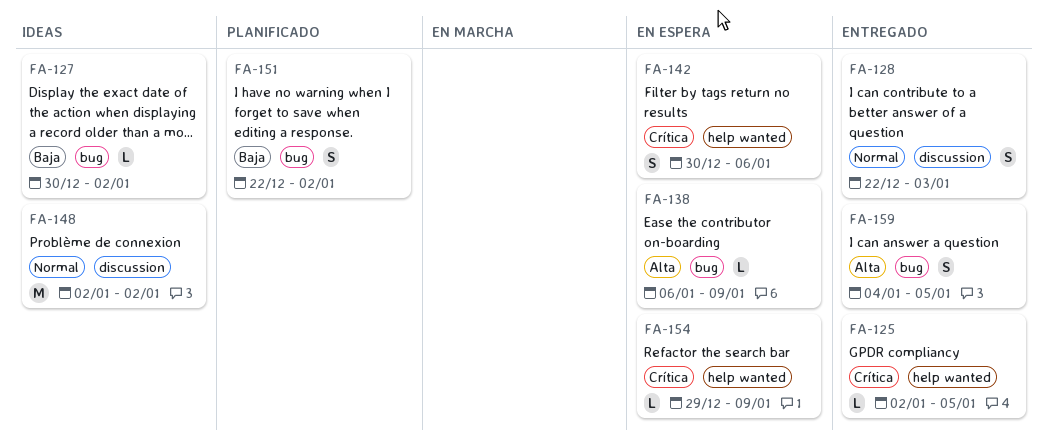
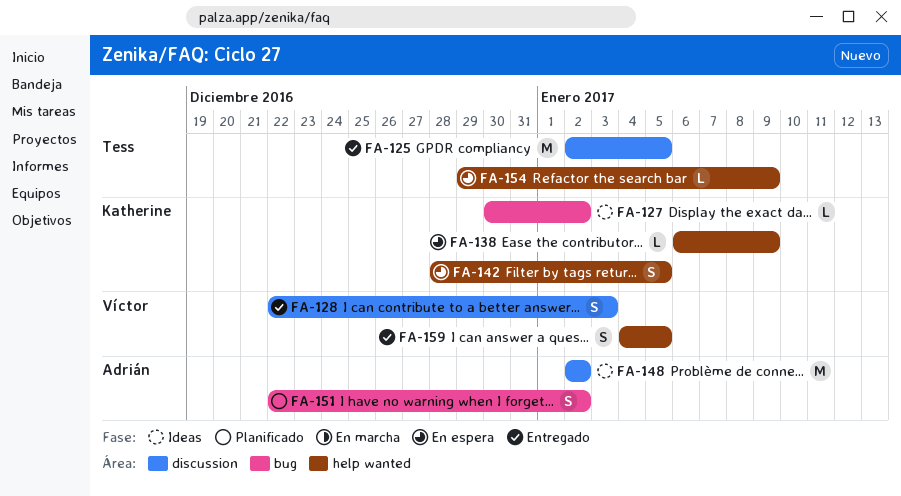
FA-125, label: help wanted -> discussion
FA-125, estimate: L -> M
FA-138, label: bug -> help wanted
FA-142, start: Dec 30 -> Dec 28
FA-142, due: Jan 6 -> Jan 5
FA-159, label: bug -> help wanted

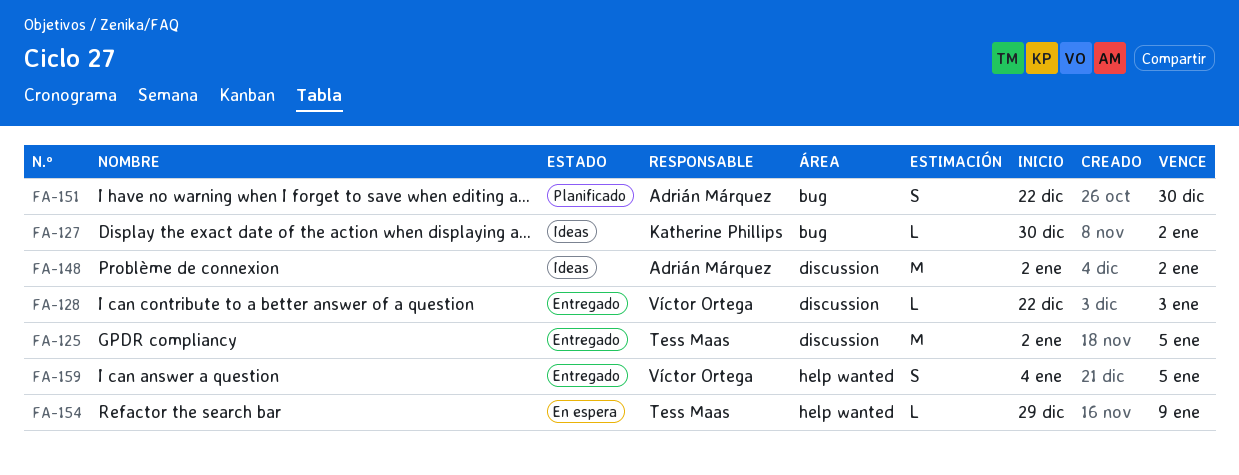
FA-128, estimate: S -> L
FA-138: present -> none
FA-142: present -> none
FA-151, due: Jan 2 -> Dec 30

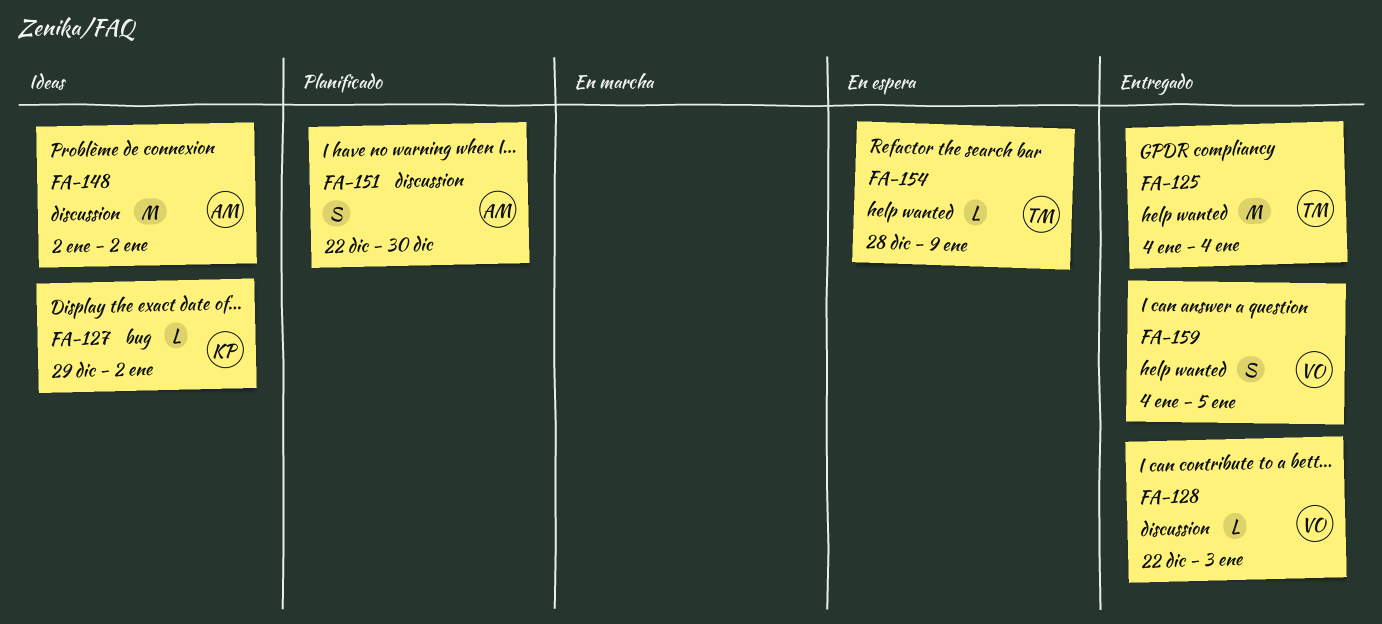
FA-125, label: discussion -> help wanted
FA-125, start: Jan 2 -> Jan 4
FA-125, due: Jan 5 -> Jan 4
FA-127, start: Dec 30 -> Dec 29
FA-151, label: bug -> discussion
FA-154, start: Dec 29 -> Dec 28

